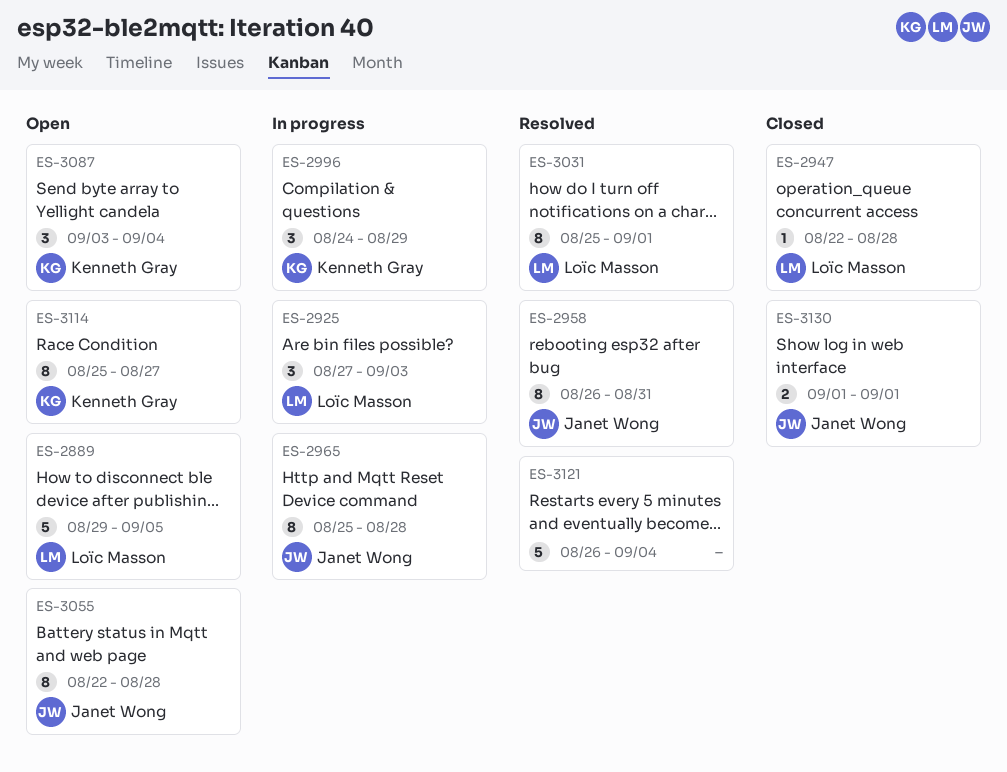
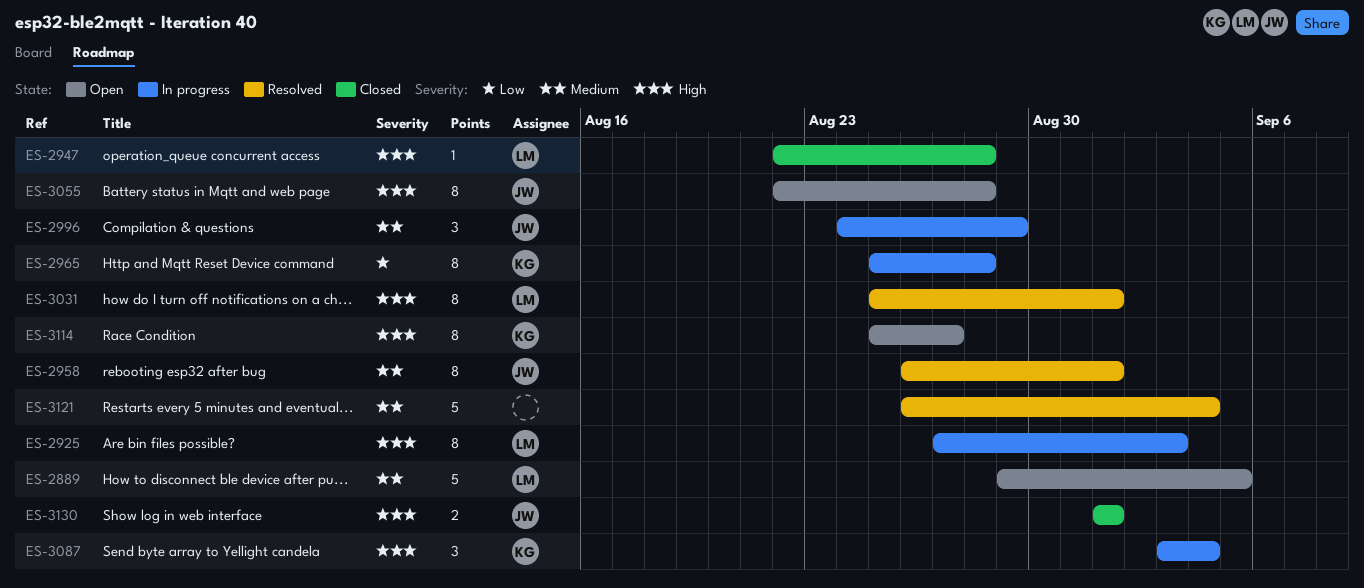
ES-2925, estimate: 3 -> 8
ES-2958, due: Aug 31 -> Sep 1
ES-2965, owner: Janet Wong -> Kenneth Gray
ES-2996, owner: Kenneth Gray -> Janet Wong
ES-3087, status: Open -> In progress

